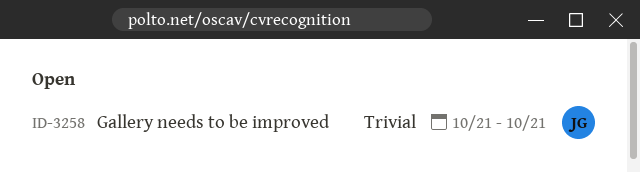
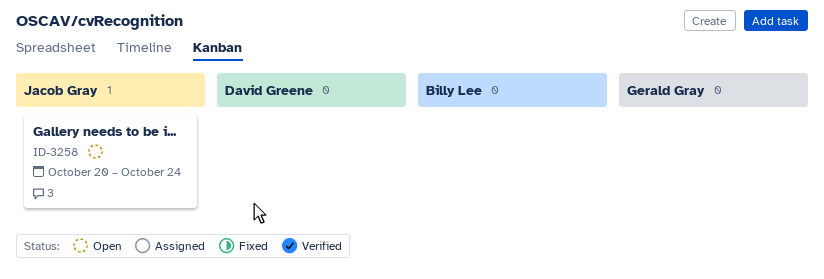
ID-3258, start: Oct 21 -> Oct 20
ID-3258, due: Oct 21 -> Oct 24

